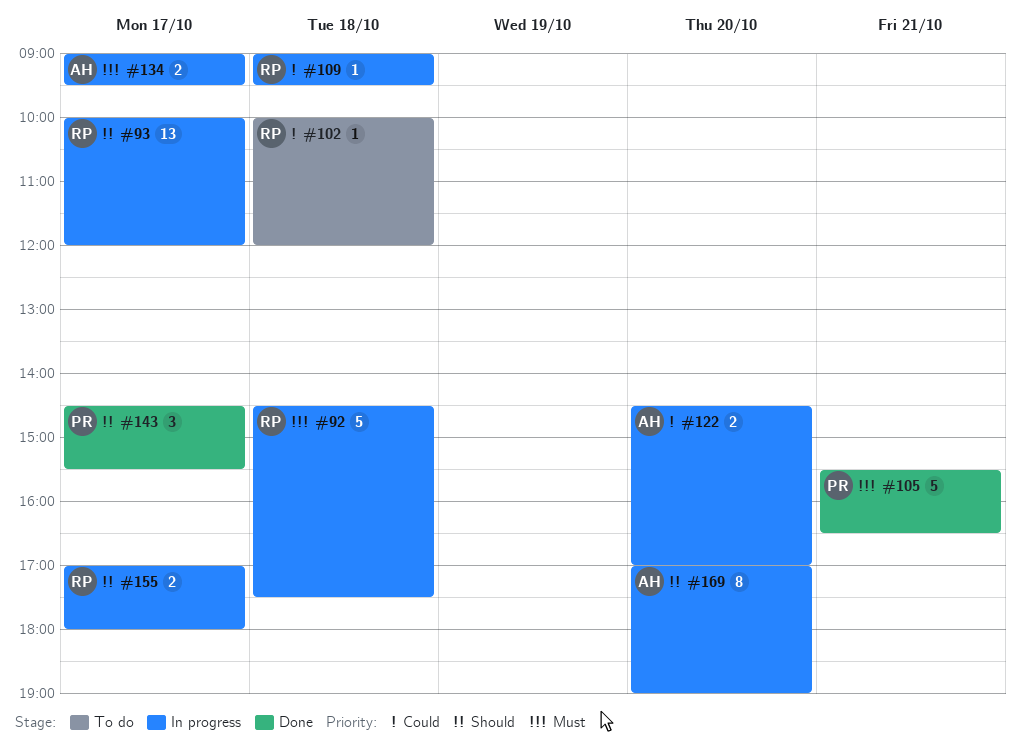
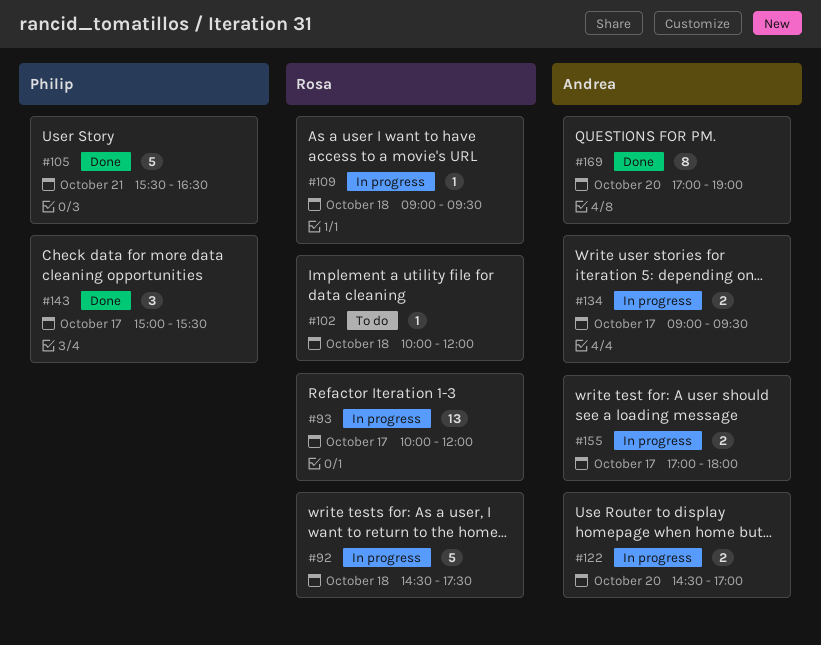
#143, begins: 14:30 -> 15:00
#155, owner: Rosa -> Andrea
#169, status: In progress -> Done

